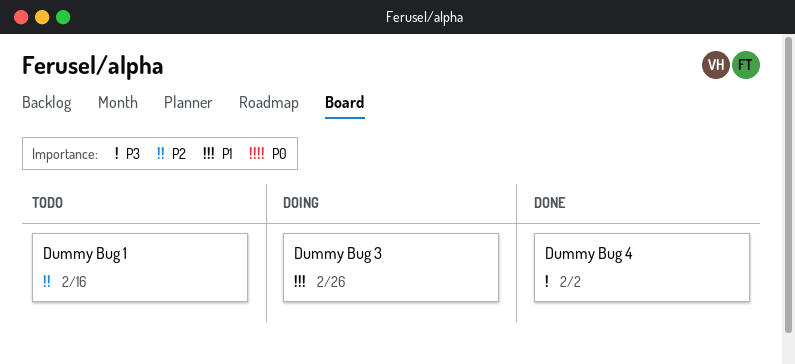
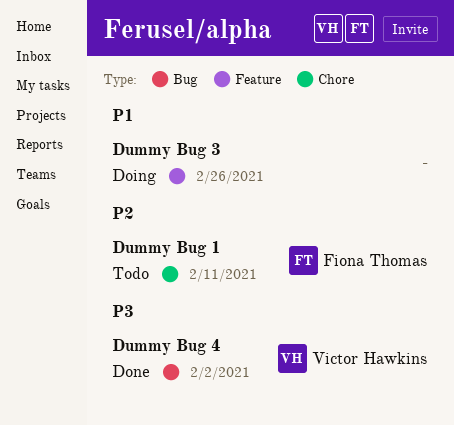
Dummy Bug 1, due: Feb 16 -> Feb 11

